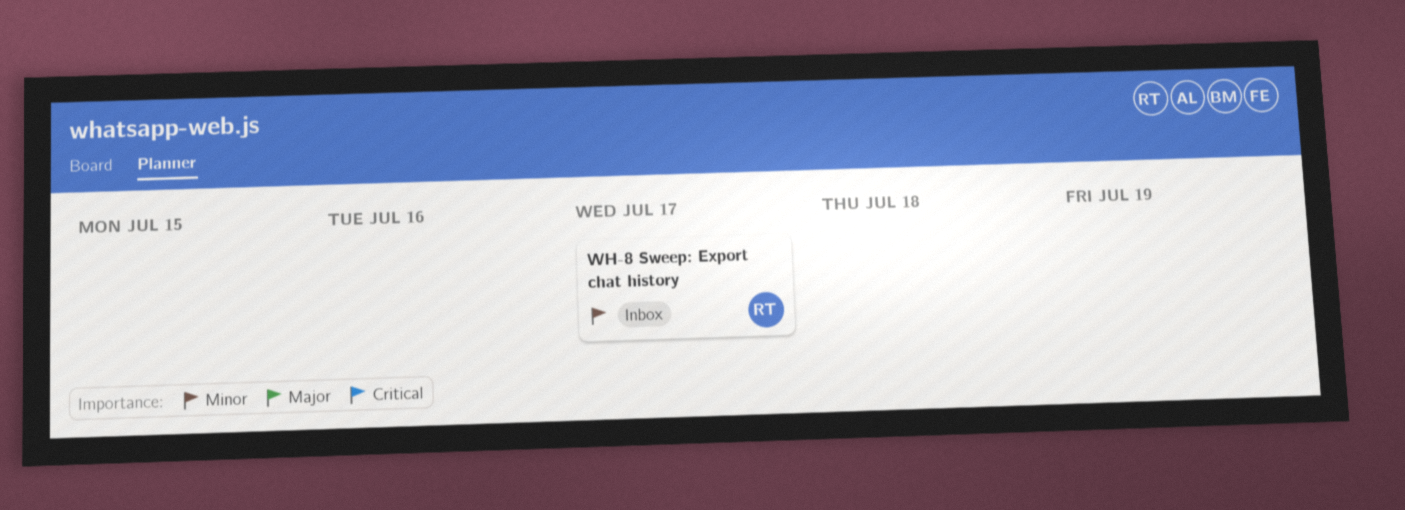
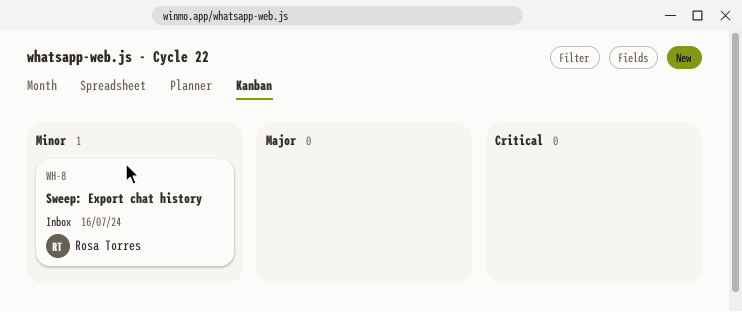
WH-8, due: Jul 17 -> Jul 16

